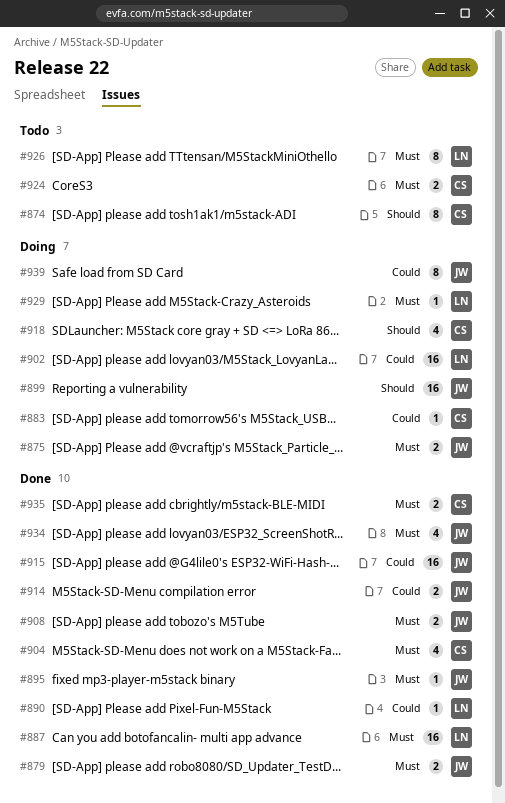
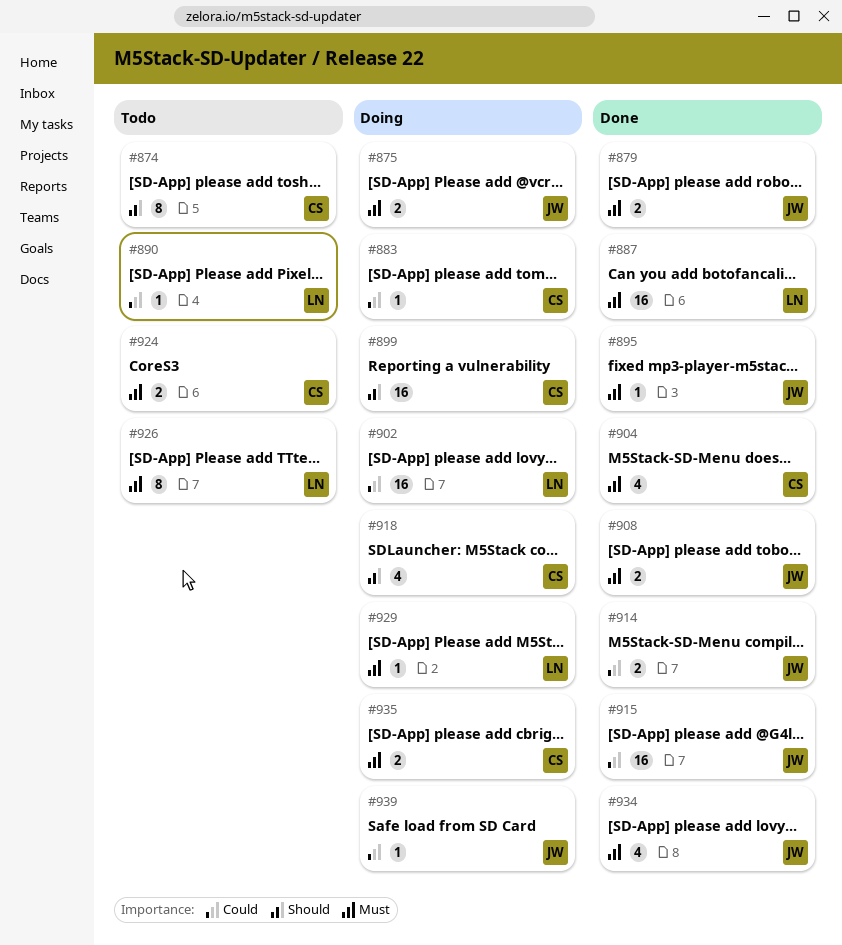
#890, status: Done -> Todo
#899, owner: JW -> CS
#935, status: Done -> Doing
#939, estimate: 8 -> 1

